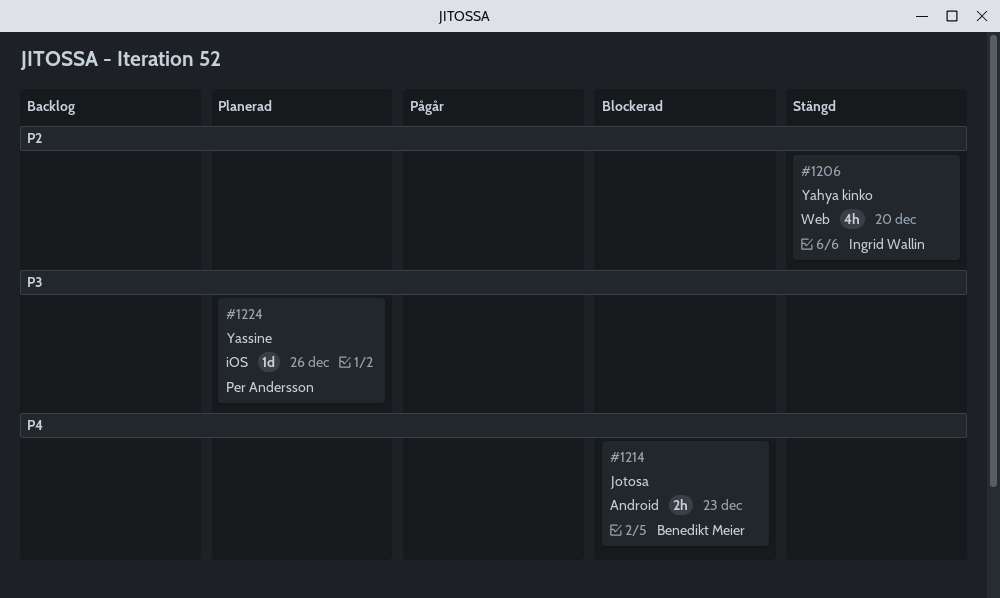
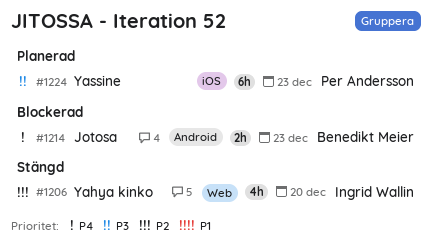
#1224, estimate: 1d -> 6h
#1224, due: Dec 26 -> Dec 23

